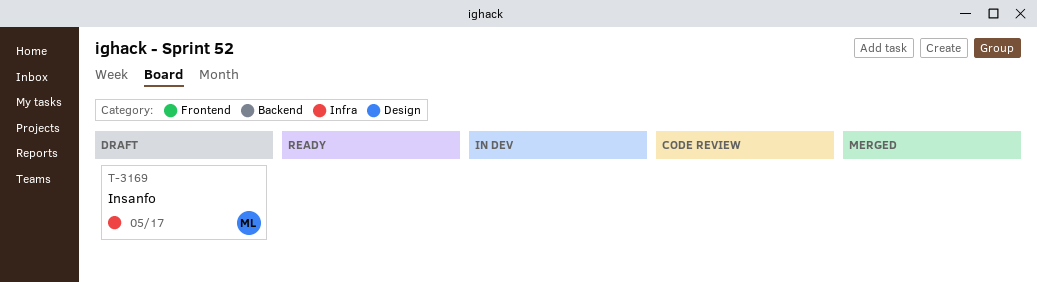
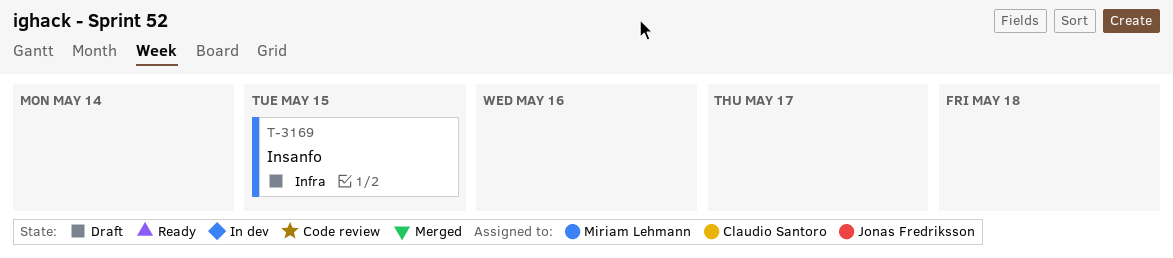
T-3169, due: May 17 -> May 15

